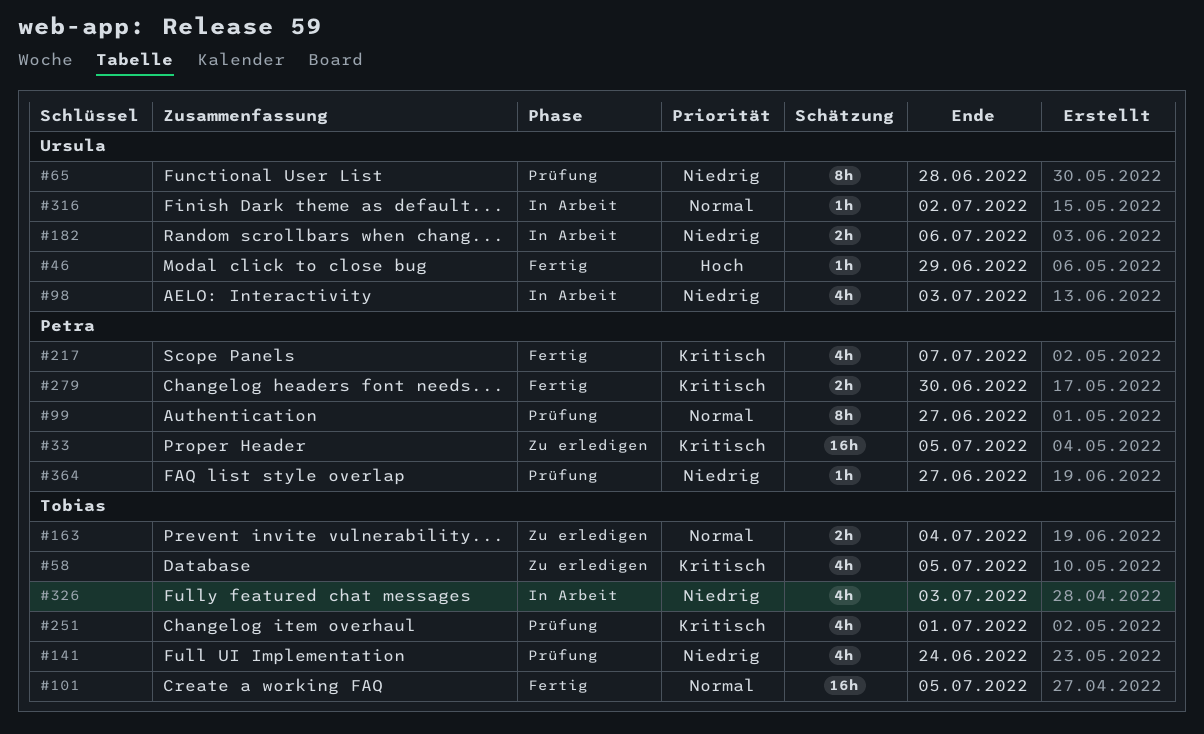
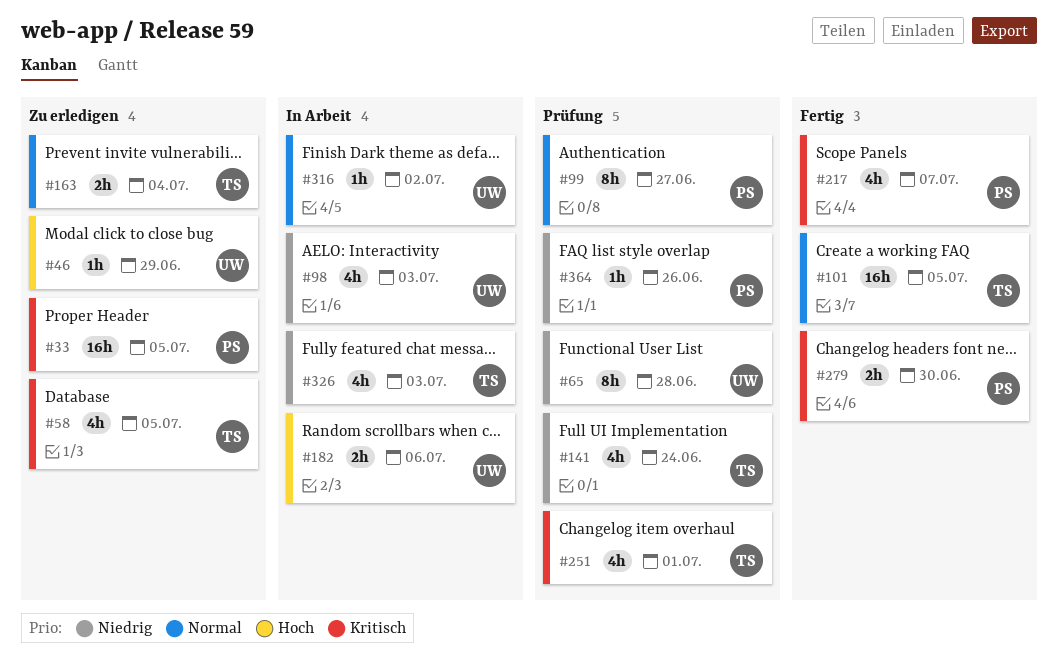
#46, status: Fertig -> Zu erledigen
#182, priority: Niedrig -> Hoch
#364, due: Jun 27 -> Jun 26

